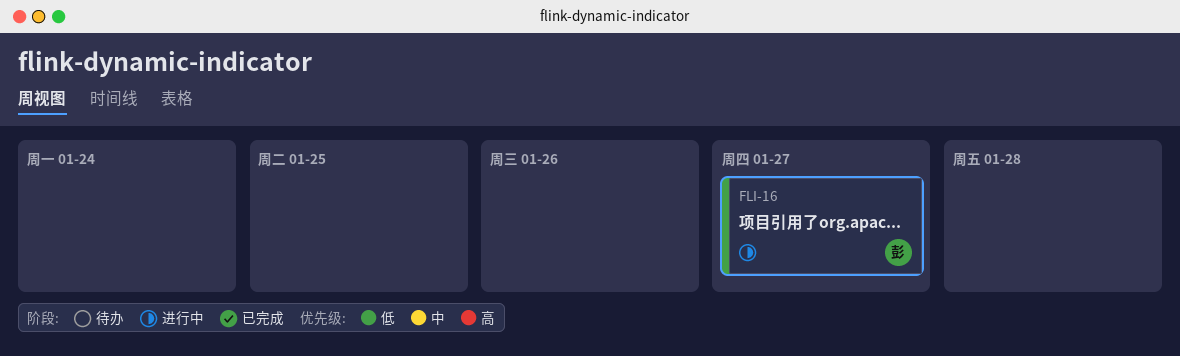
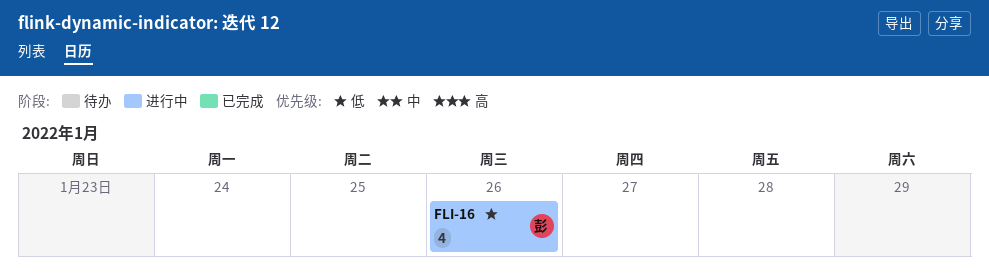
FLI-16, due: Jan 27 -> Jan 26

